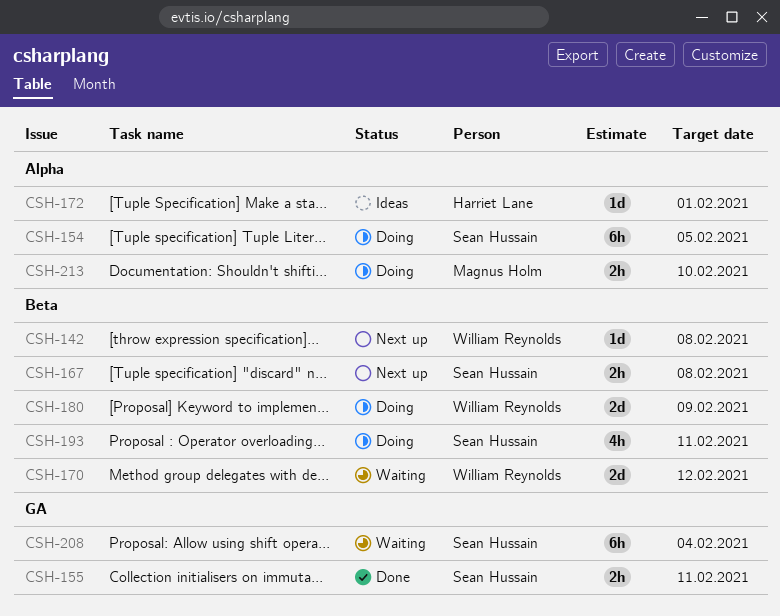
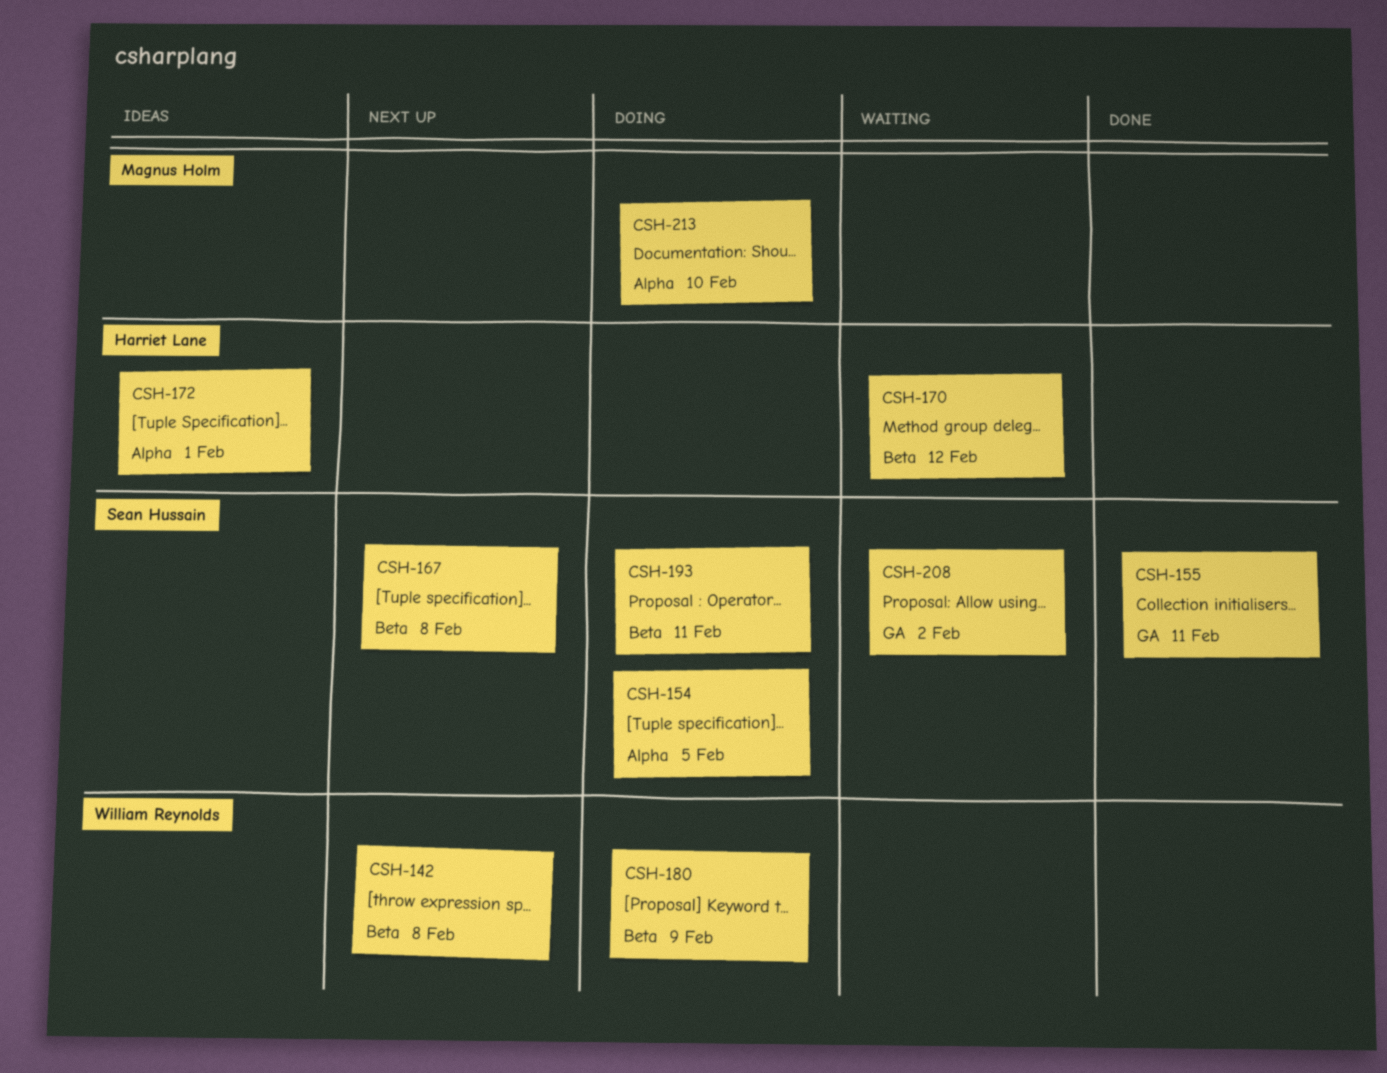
CSH-170, owner: William Reynolds -> Harriet Lane
CSH-208, due: Feb 4 -> Feb 2

